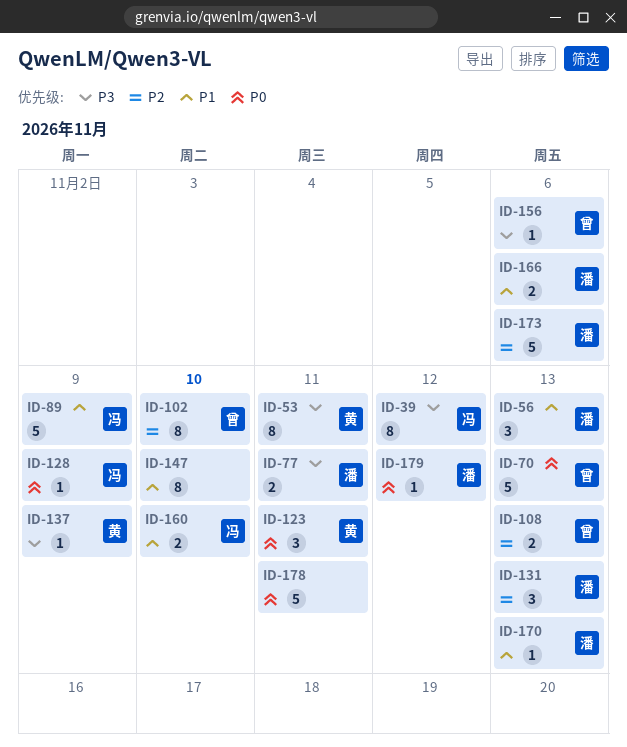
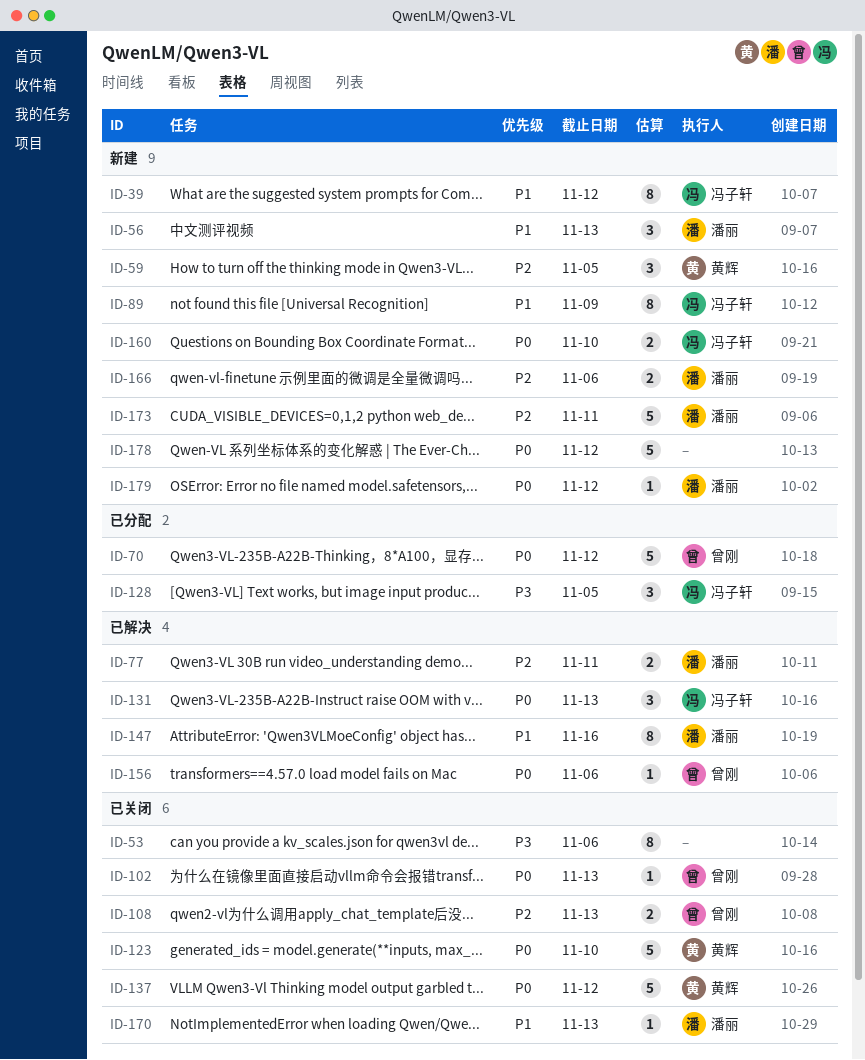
ID-39, priority: P3 -> P1
ID-53, owner: 黄辉 -> none
ID-53, due: Nov 11 -> Nov 6
ID-59: none -> present
ID-70, due: Nov 13 -> Nov 12
ID-77, priority: P3 -> P2
ID-89, estimate: 5 -> 8
ID-102, priority: P2 -> P0
ID-102, estimate: 8 -> 1
ID-102, due: Nov 10 -> Nov 13
ID-123, estimate: 3 -> 5
ID-123, due: Nov 11 -> Nov 10
ID-128, priority: P0 -> P3
ID-128, estimate: 1 -> 3
ID-128, due: Nov 9 -> Nov 5
ID-131, owner: 潘丽 -> 冯子轩
ID-131, priority: P2 -> P0
ID-137, priority: P3 -> P0
ID-137, estimate: 1 -> 5
ID-137, due: Nov 9 -> Nov 12
ID-147, owner: none -> 潘丽
ID-147, due: Nov 10 -> Nov 16
ID-156, priority: P3 -> P0
ID-160, priority: P1 -> P0
ID-166, priority: P1 -> P2
ID-173, due: Nov 6 -> Nov 11
ID-178, due: Nov 11 -> Nov 12

